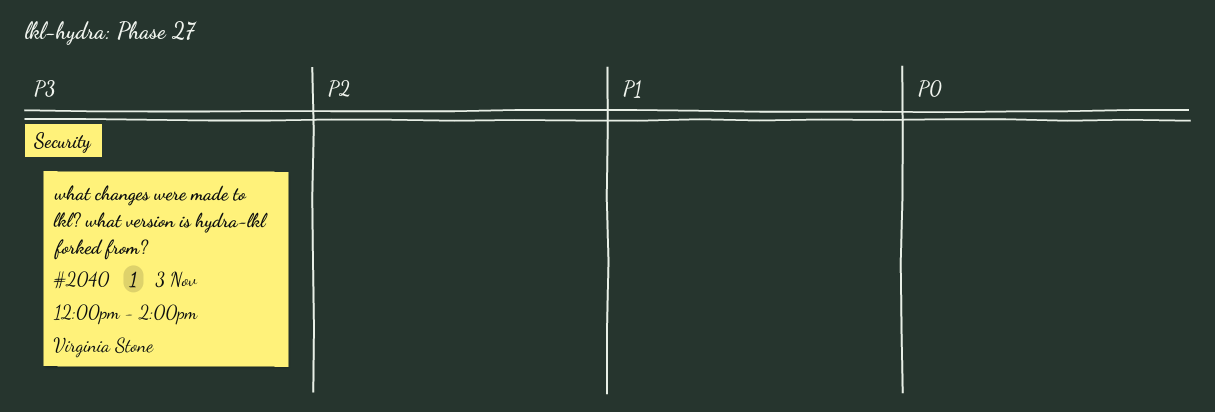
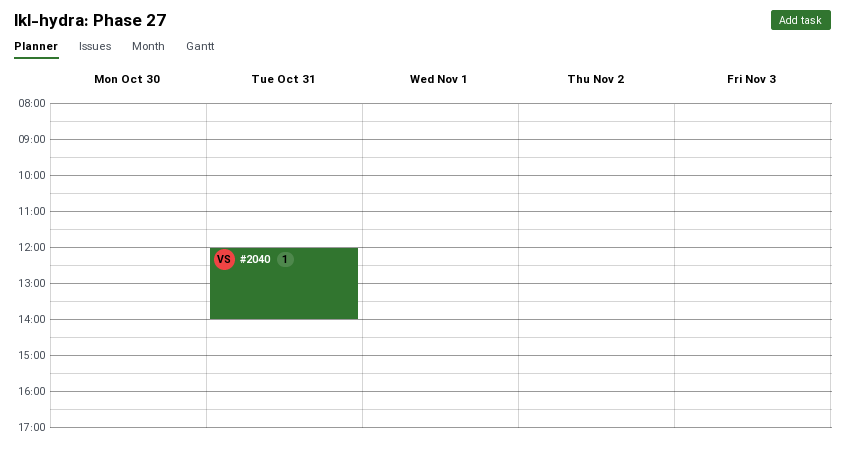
#2040, day: Nov 3 -> Oct 31

